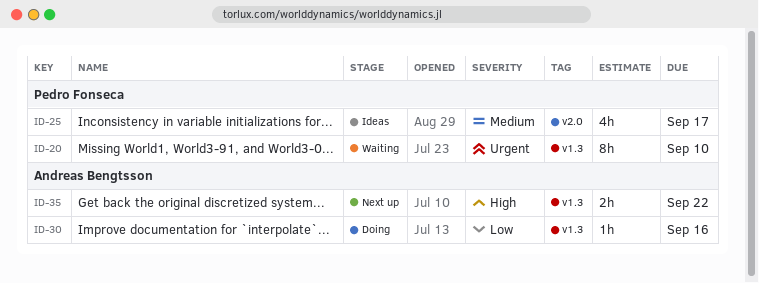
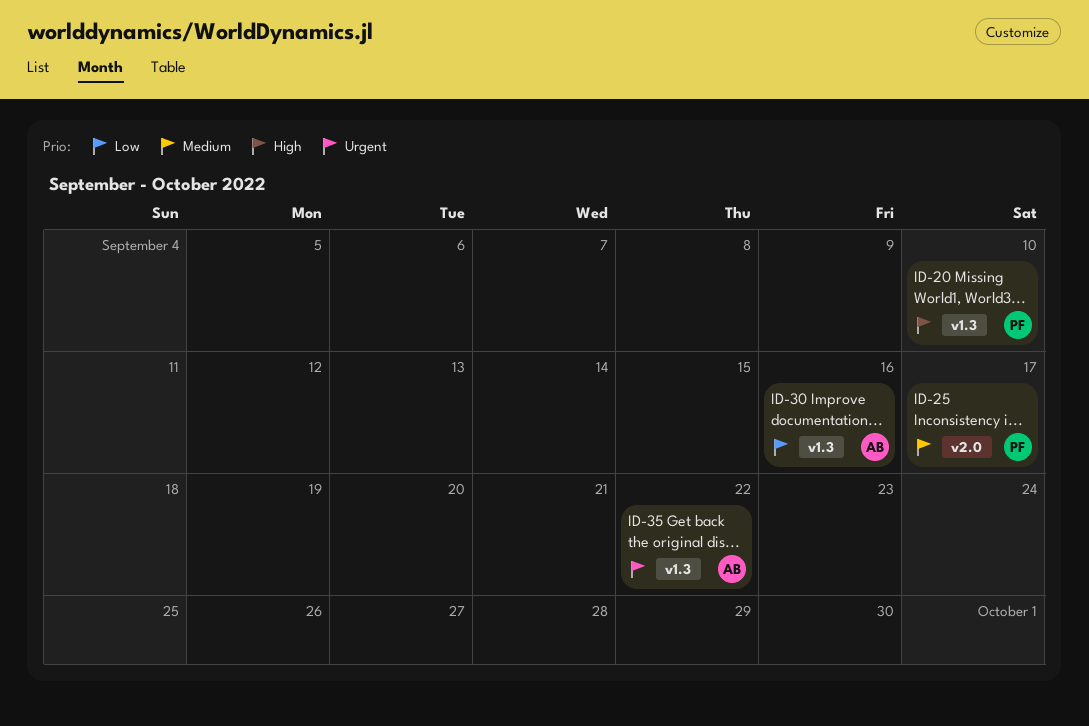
ID-20, priority: Urgent -> High
ID-35, priority: High -> Urgent

